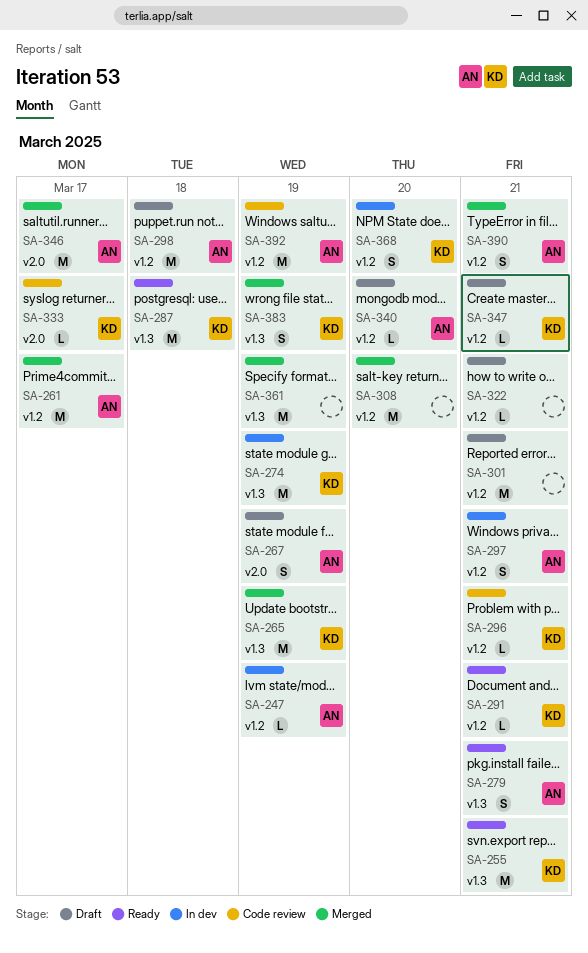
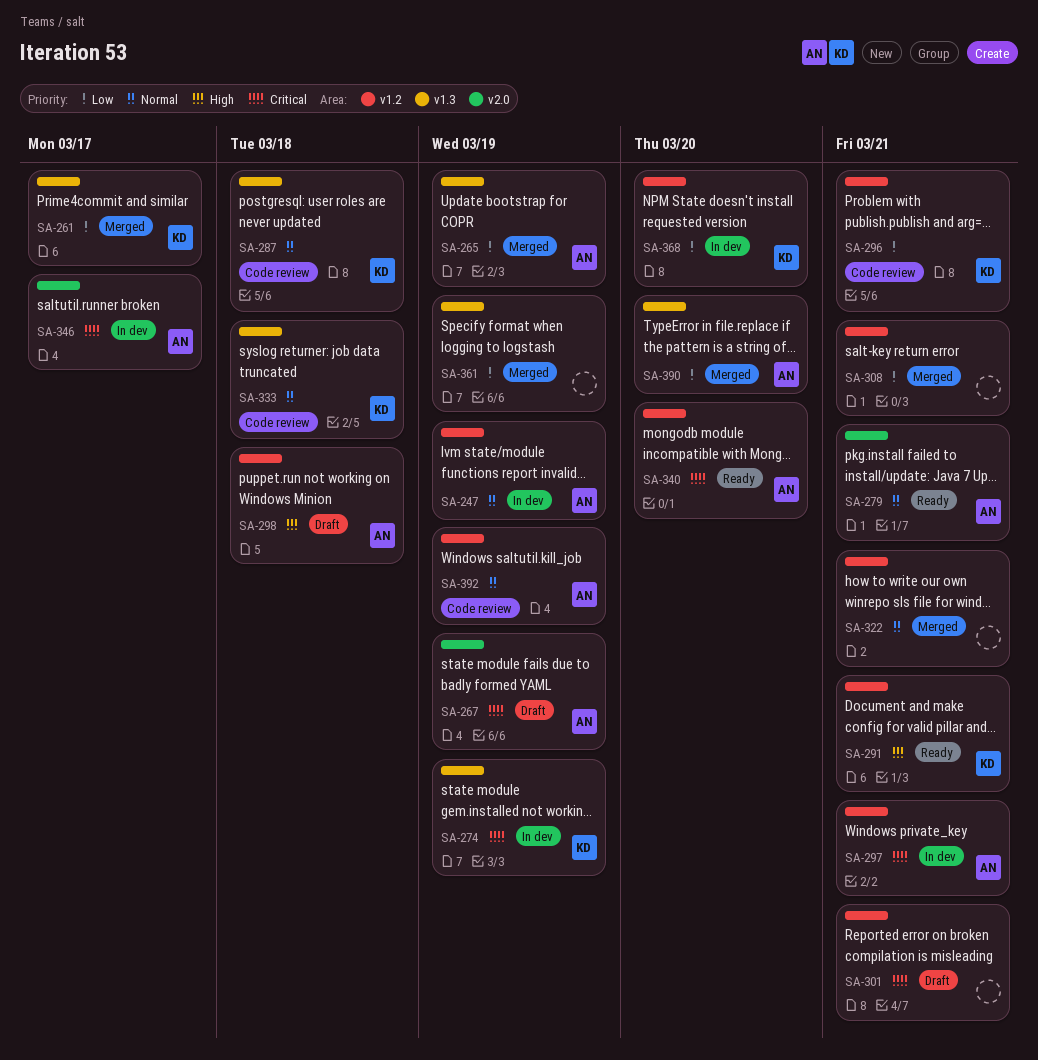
SA-255: present -> none
SA-261, owner: AN -> KD
SA-261, label: v1.2 -> v1.3
SA-265, owner: KD -> AN
SA-279, label: v1.3 -> v2.0
SA-287, status: Ready -> Code review
SA-308, due: Mar 20 -> Mar 21
SA-322, status: Draft -> Merged
SA-333, label: v2.0 -> v1.3
SA-333, due: Mar 17 -> Mar 18
SA-340, status: Draft -> Ready
SA-346, status: Merged -> In dev
SA-347: present -> none
SA-383: present -> none
SA-390, label: v1.2 -> v1.3
SA-390, due: Mar 21 -> Mar 20

